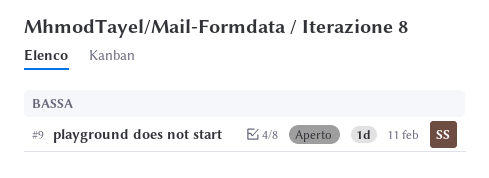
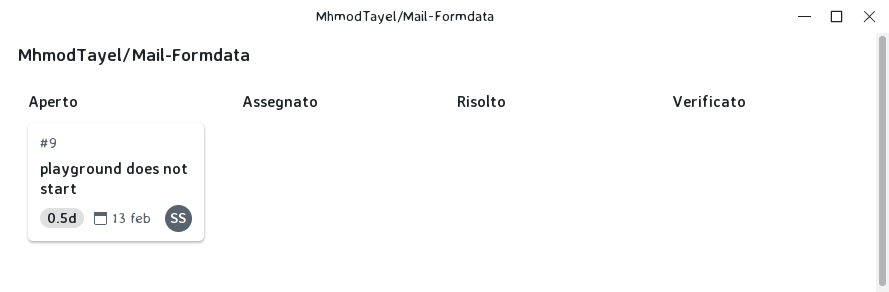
#9, estimate: 1d -> 0.5d
#9, due: Feb 11 -> Feb 13

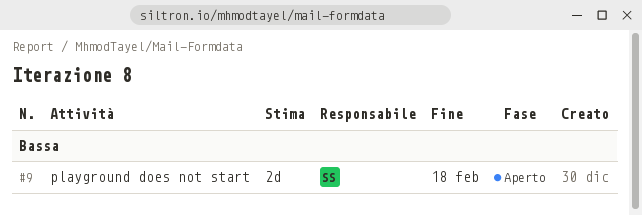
#9, estimate: 0.5d -> 2d
#9, due: Feb 13 -> Feb 18

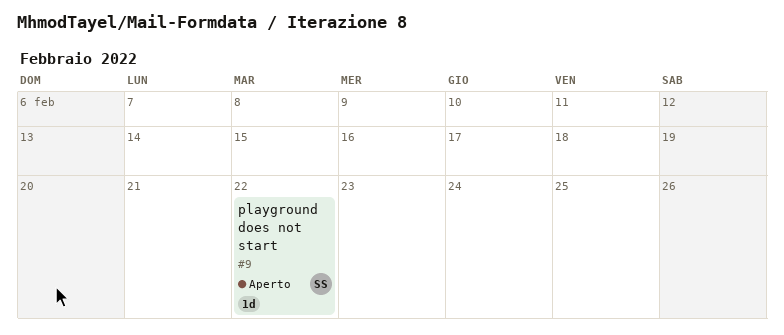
#9, estimate: 2d -> 1d
#9, due: Feb 18 -> Feb 22

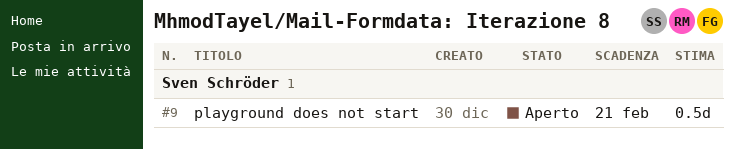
#9, estimate: 1d -> 0.5d
#9, due: Feb 22 -> Feb 21

